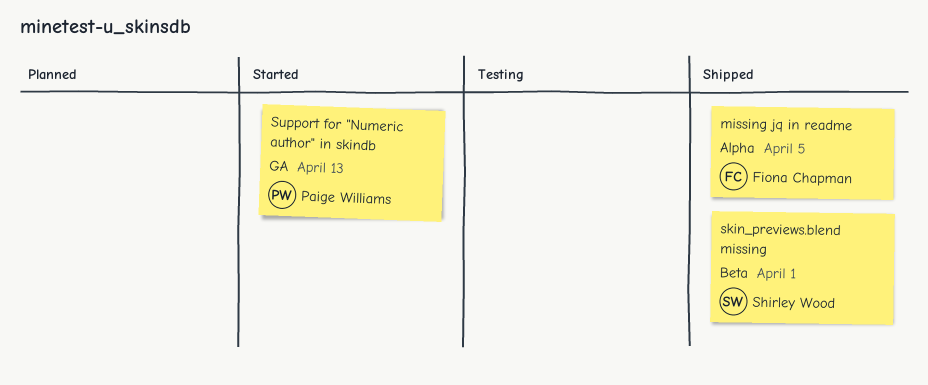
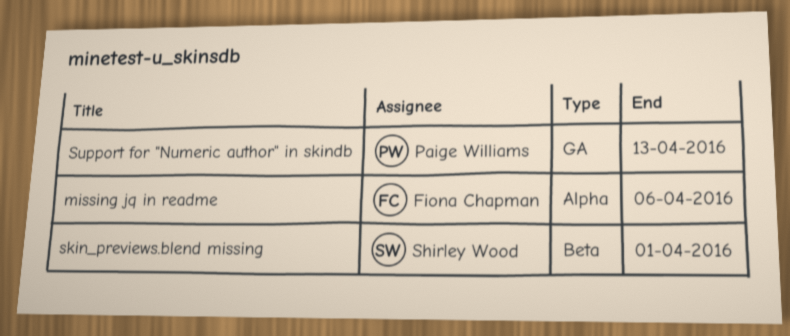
missing jq in readme, due: Apr 5 -> Apr 6

